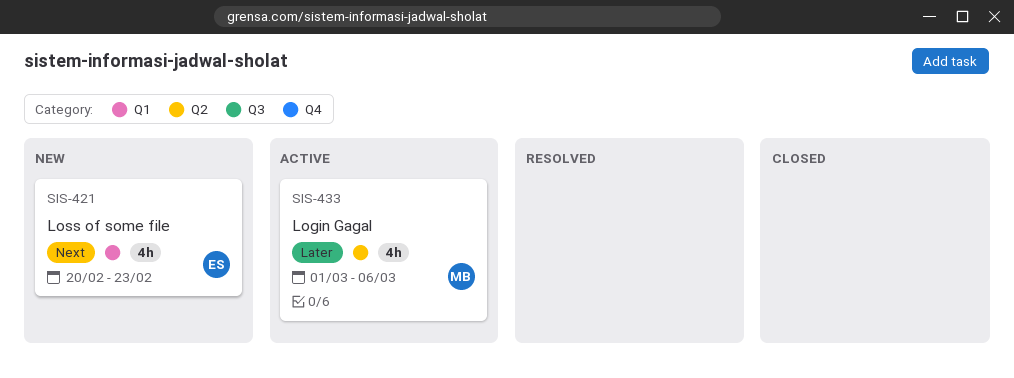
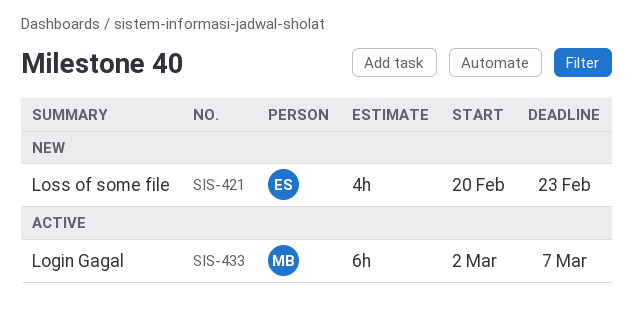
SIS-433, estimate: 4h -> 6h
SIS-433, start: Mar 1 -> Mar 2
SIS-433, due: Mar 6 -> Mar 7

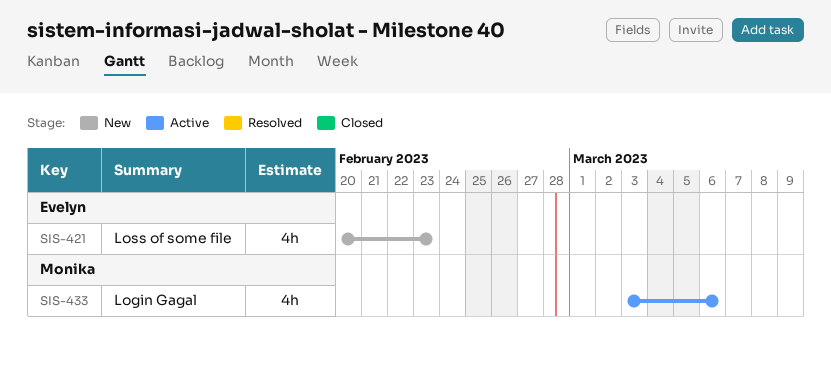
SIS-433, estimate: 6h -> 4h
SIS-433, start: Mar 2 -> Mar 3
SIS-433, due: Mar 7 -> Mar 6

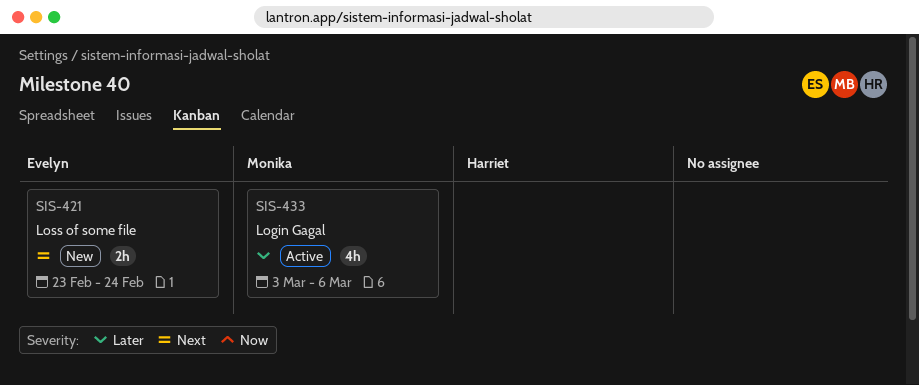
SIS-421, estimate: 4h -> 2h
SIS-421, start: Feb 20 -> Feb 23
SIS-421, due: Feb 23 -> Feb 24

